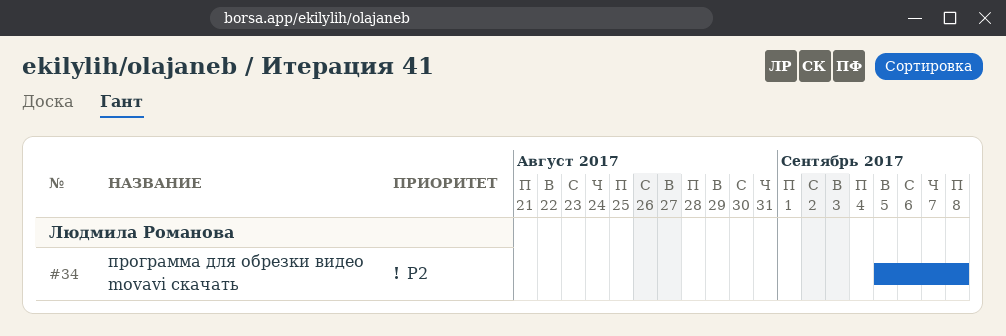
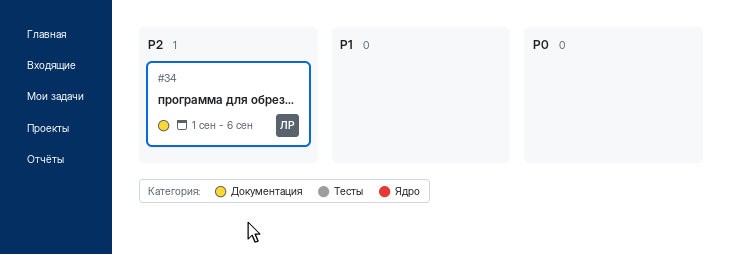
#34, start: Sep 5 -> Sep 1
#34, due: Sep 8 -> Sep 6

